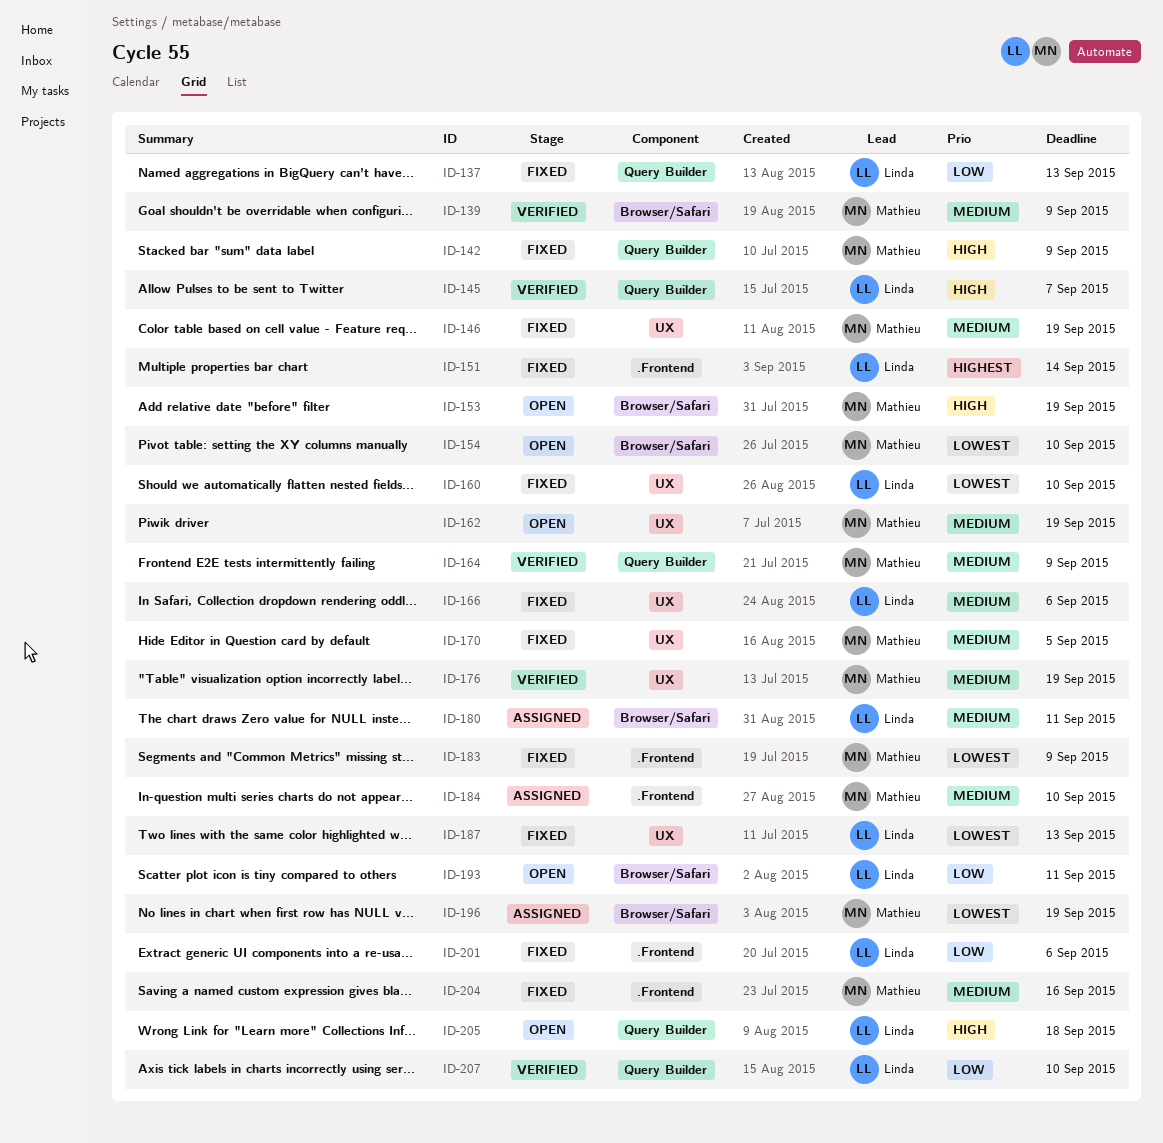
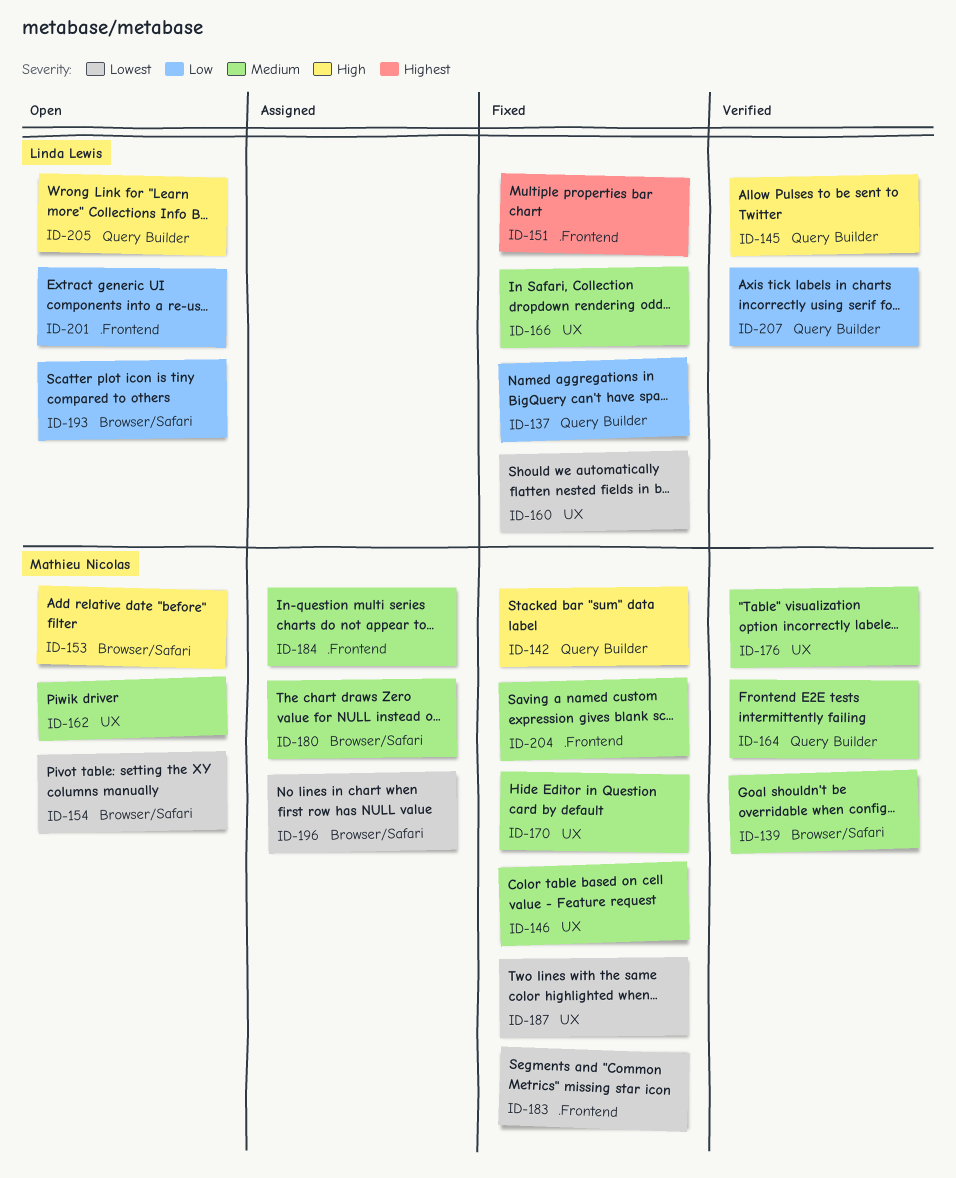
ID-180, owner: Linda Lewis -> Mathieu Nicolas
ID-187, owner: Linda Lewis -> Mathieu Nicolas
ID-201, status: Fixed -> Open

